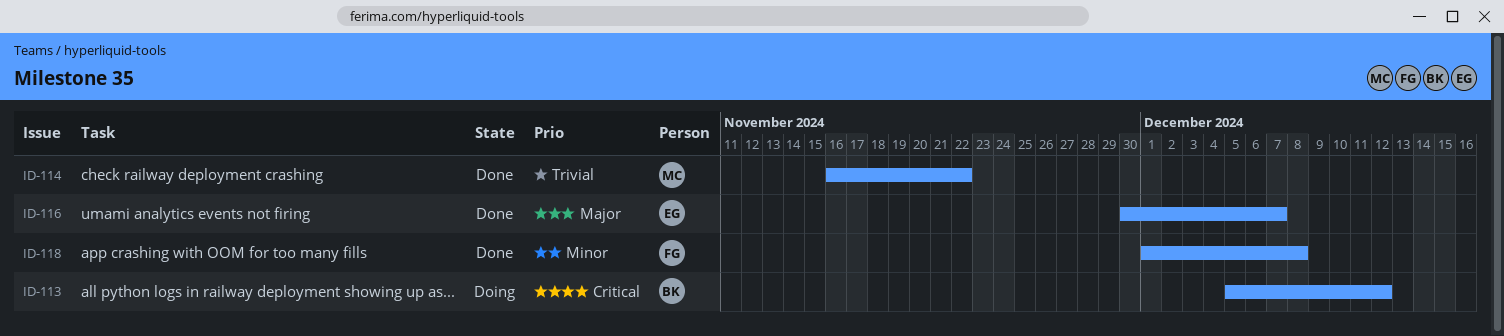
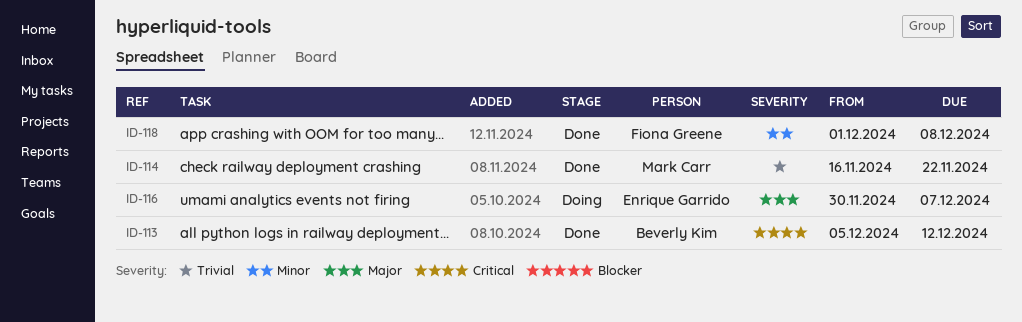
ID-113, status: Doing -> Done
ID-116, status: Done -> Doing

